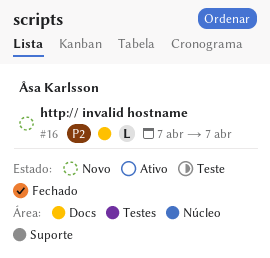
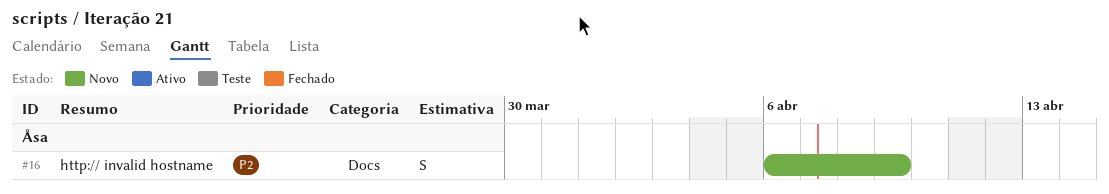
#16, estimate: L -> S
#16, start: Apr 7 -> Apr 6
#16, due: Apr 7 -> Apr 9

